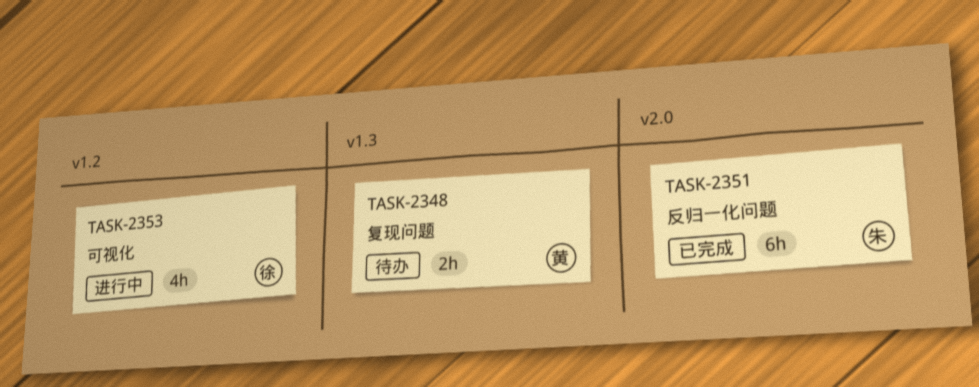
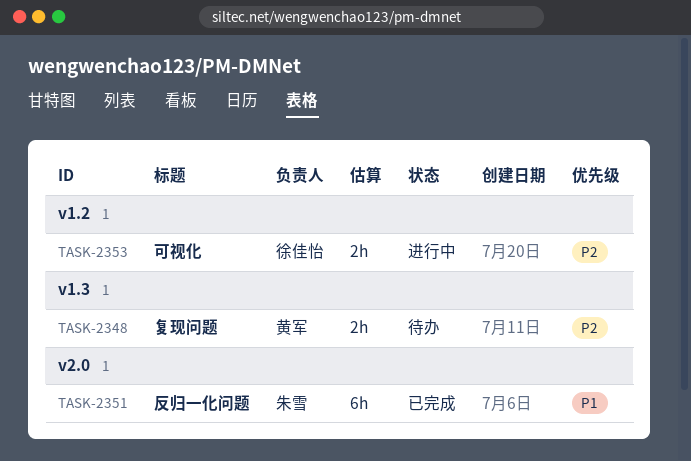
TASK-2353, estimate: 4h -> 2h

